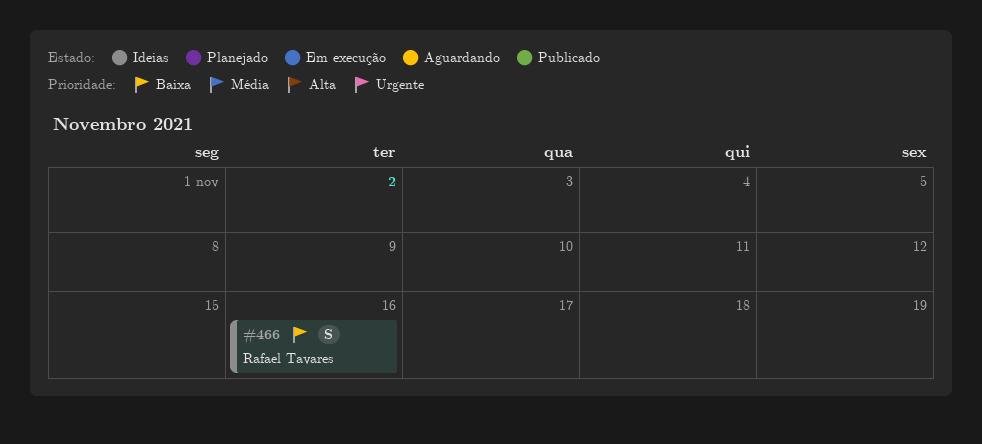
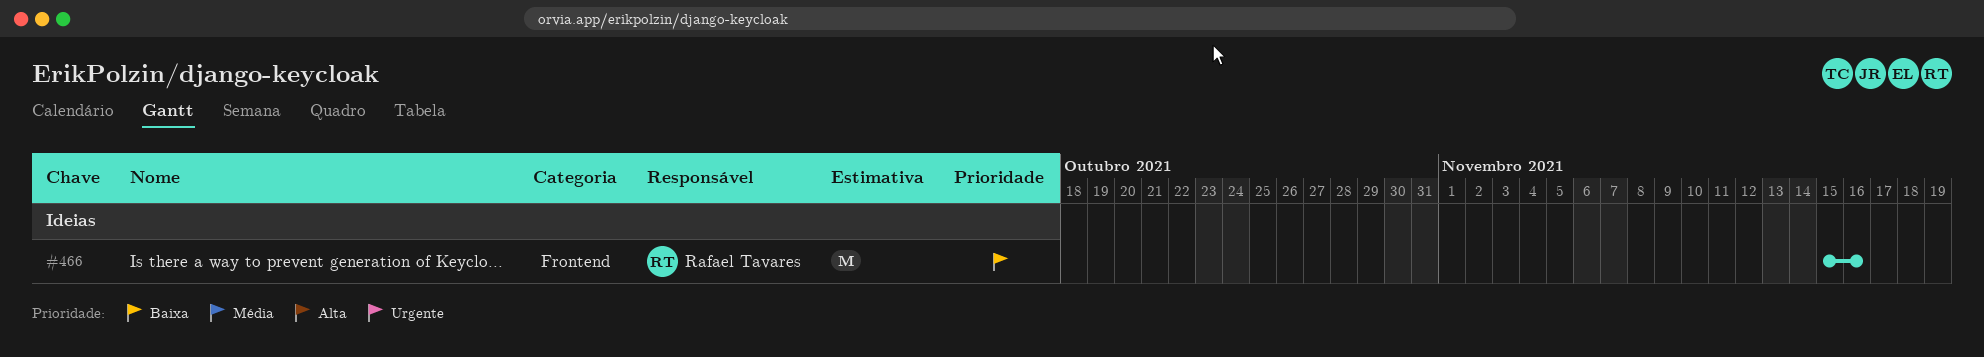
#466, estimate: S -> M

